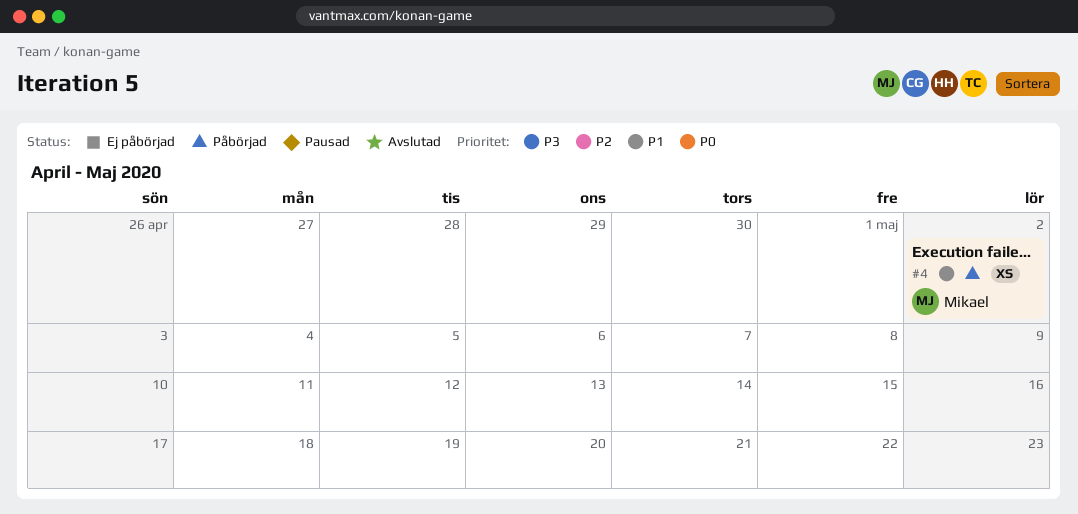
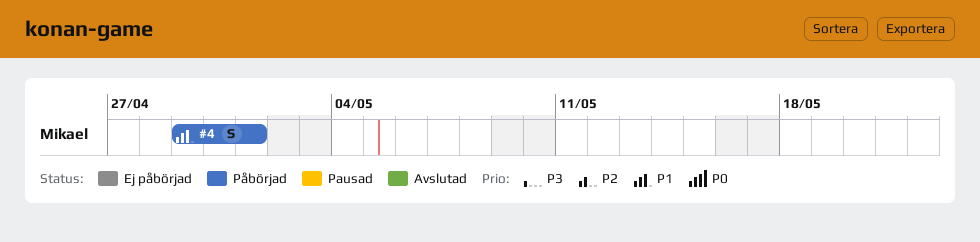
#4, estimate: XS -> S
#4, due: May 2 -> May 1

